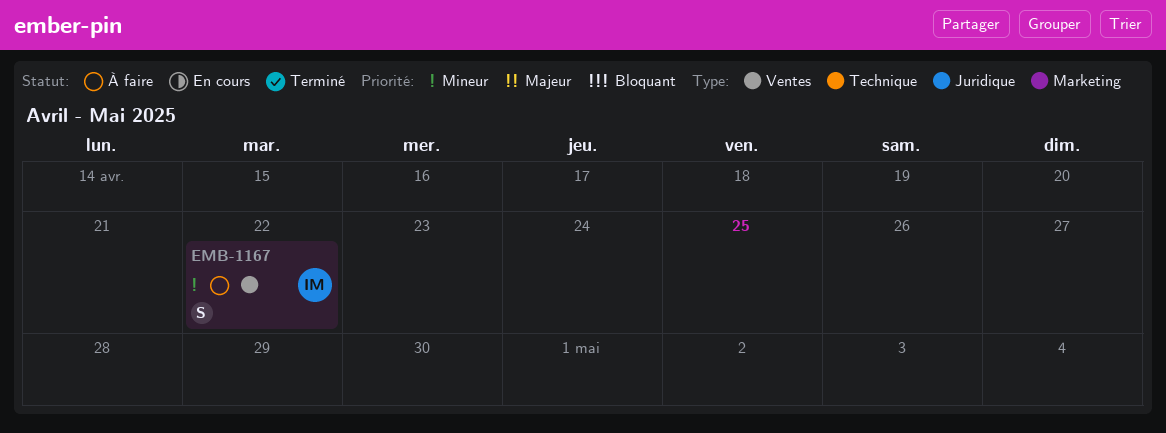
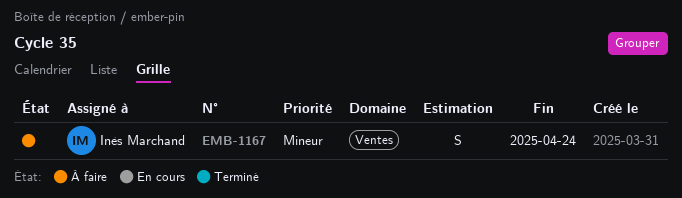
EMB-1167, due: Apr 22 -> Apr 24

